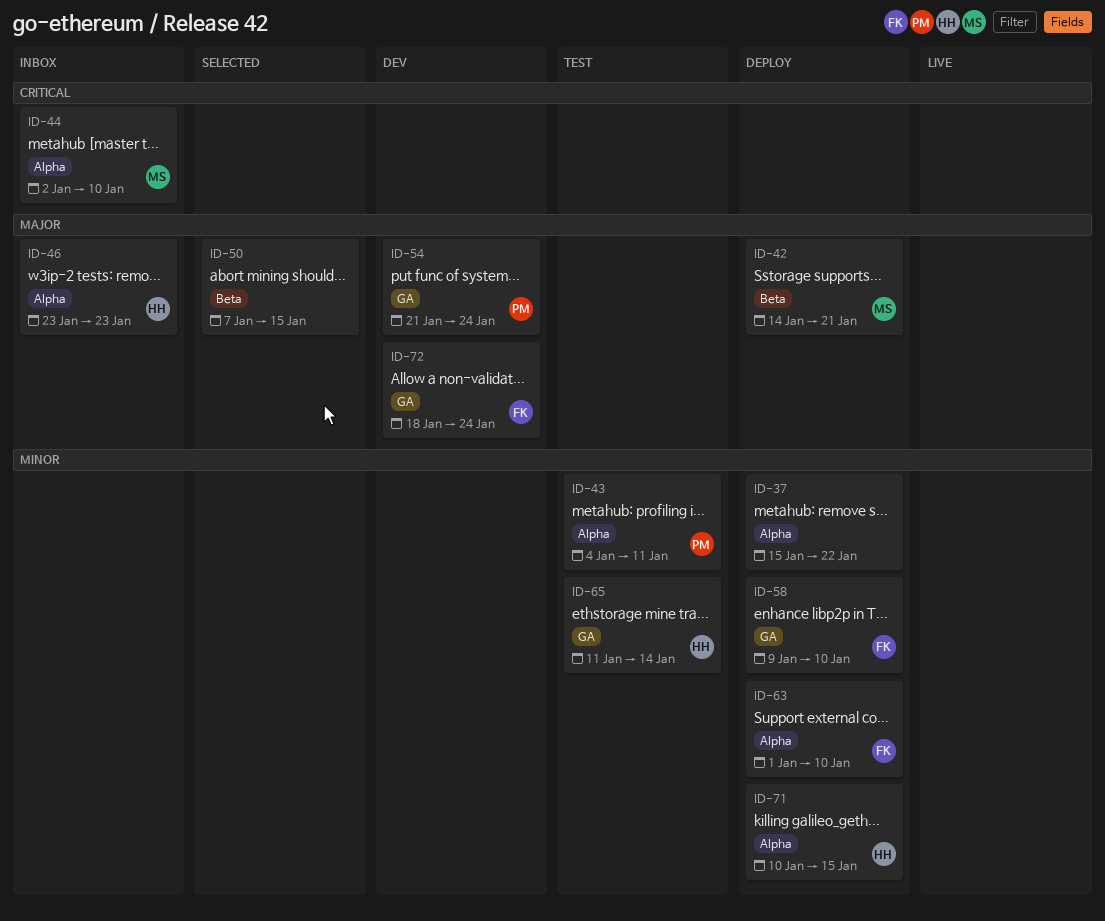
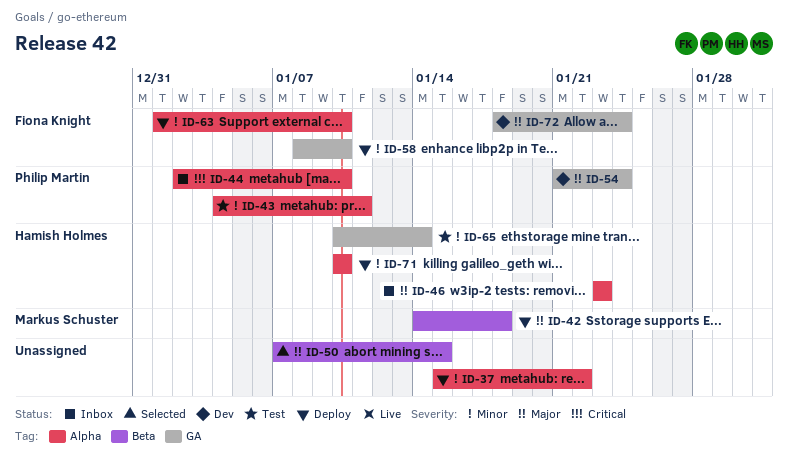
ID-42, due: Jan 21 -> Jan 18
ID-44, owner: Markus Schuster -> Philip Martin
ID-58, start: Jan 9 -> Jan 8
ID-65, start: Jan 11 -> Jan 10
ID-71, due: Jan 15 -> Jan 10

